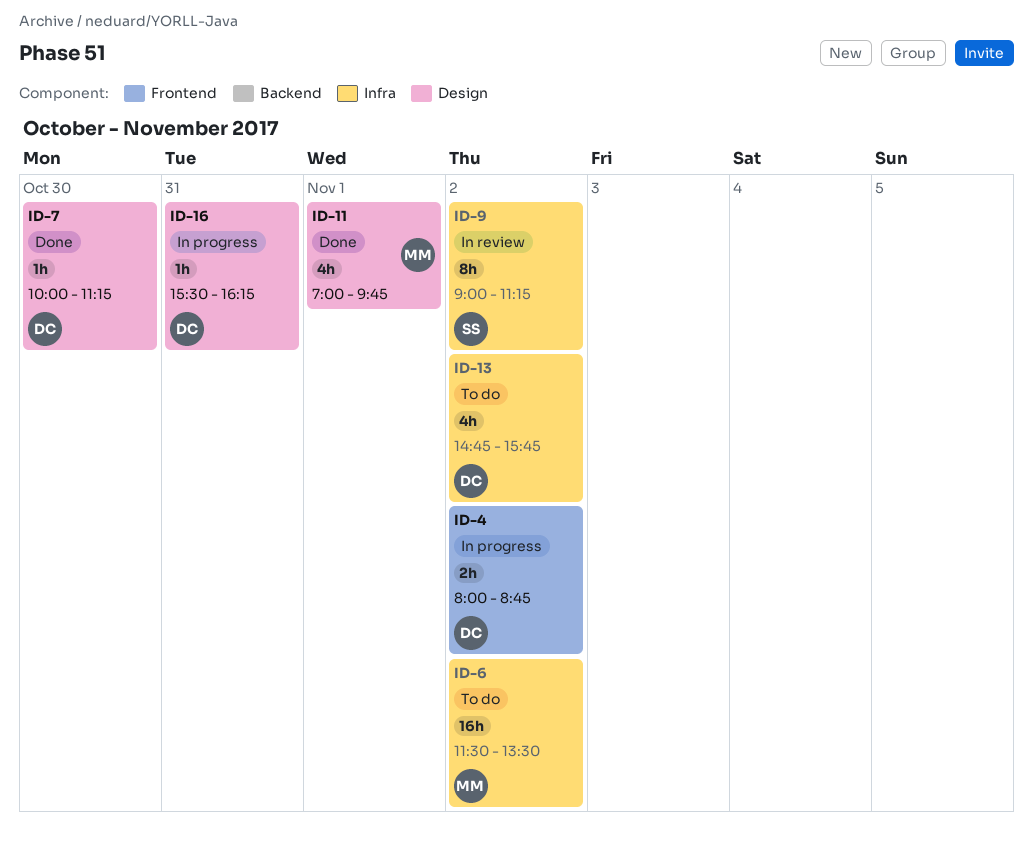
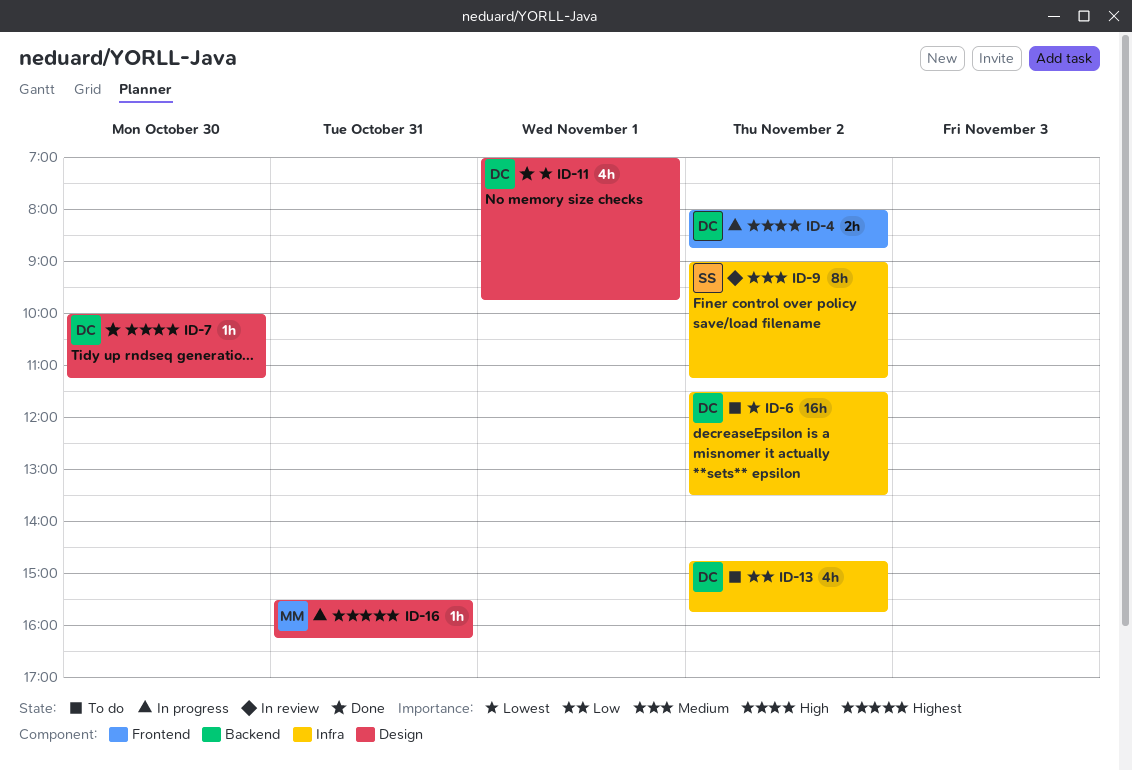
ID-6, owner: MM -> DC
ID-11, owner: MM -> DC
ID-16, owner: DC -> MM

